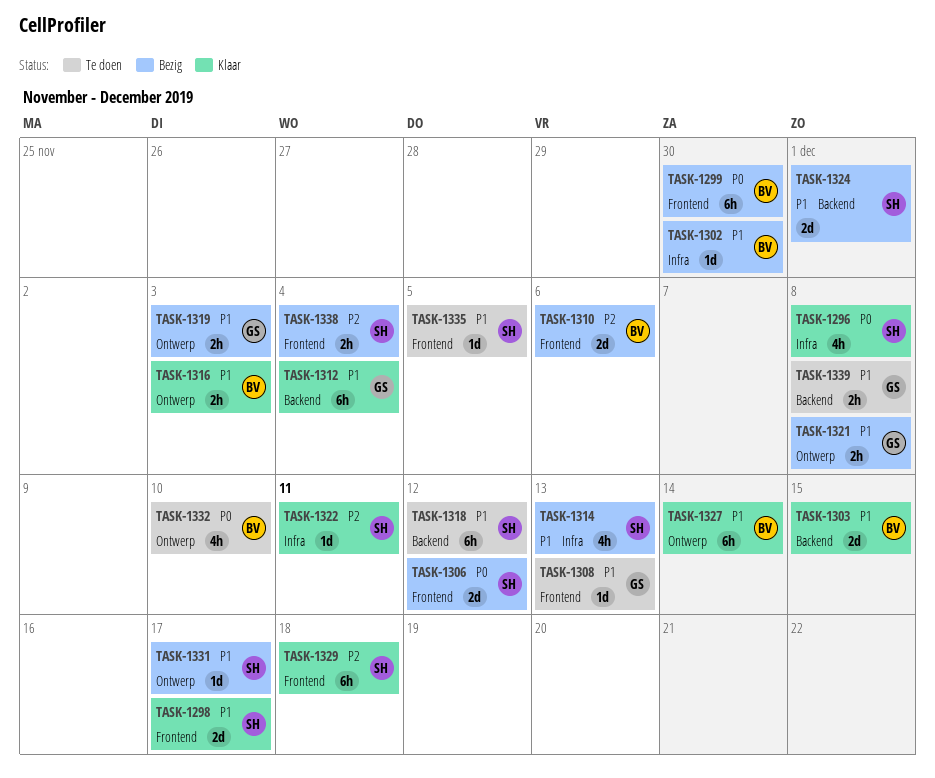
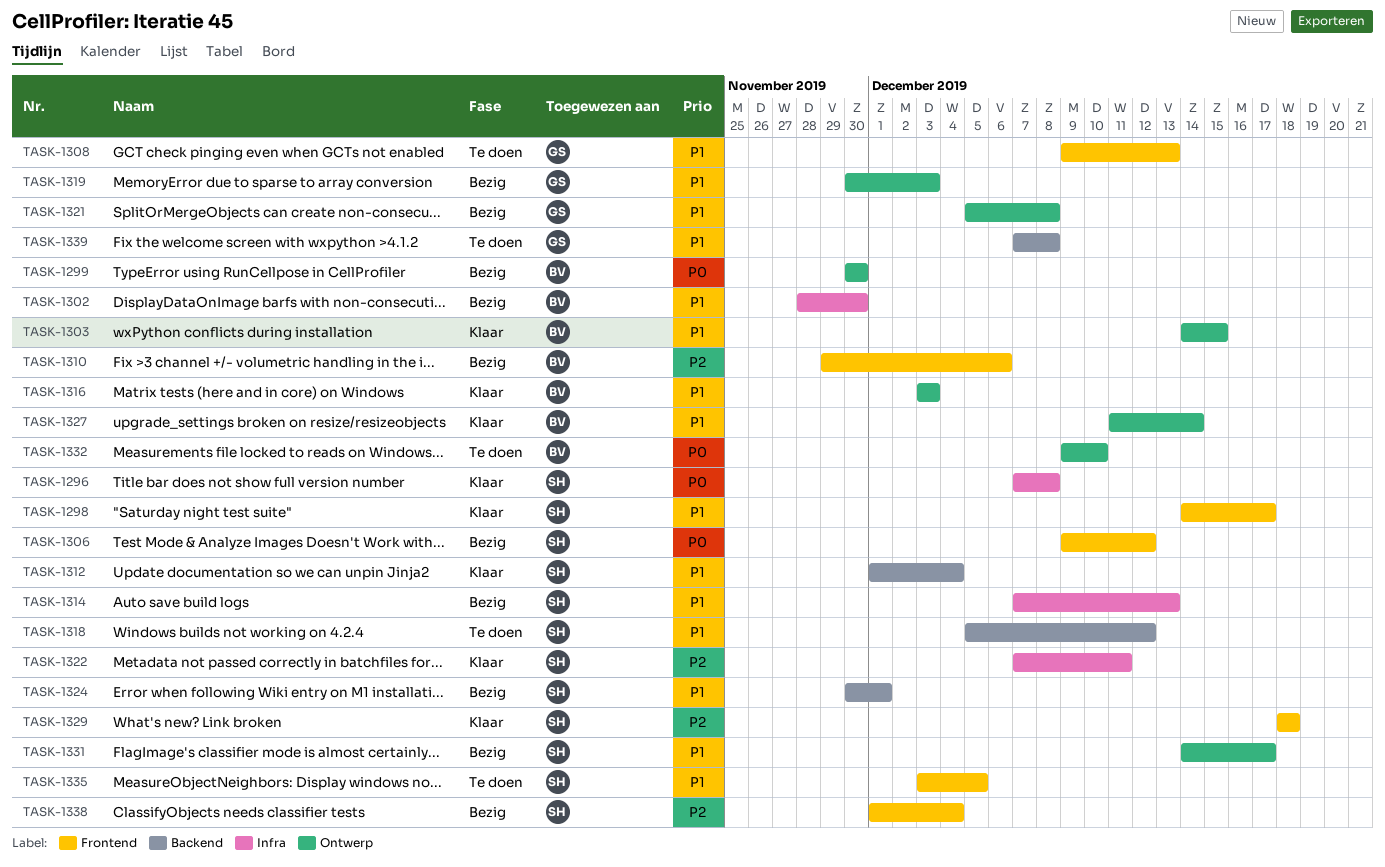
TASK-1299, label: Frontend -> Ontwerp
TASK-1303, label: Backend -> Ontwerp
TASK-1312, owner: GS -> SH

